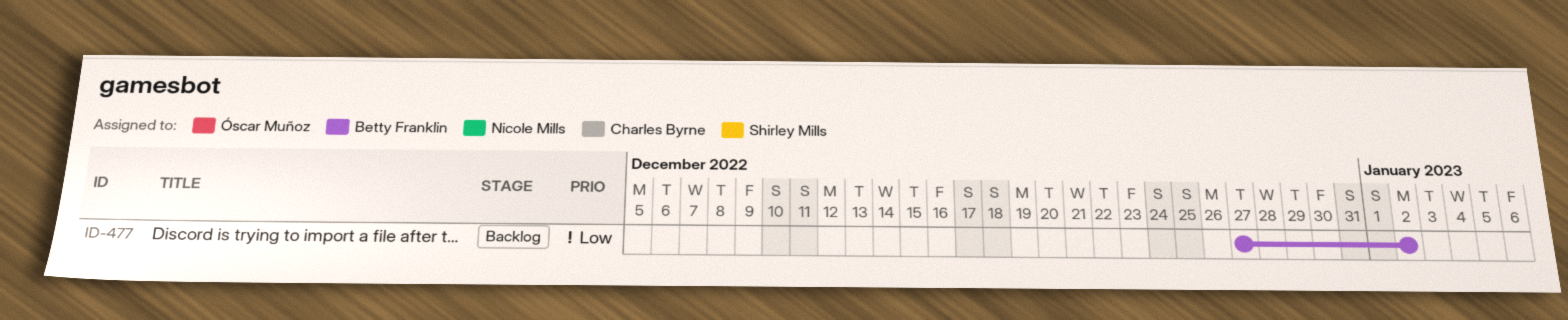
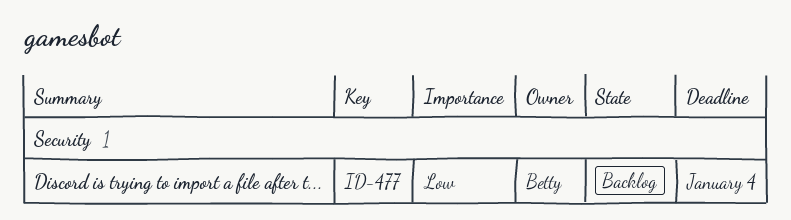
ID-477, due: Jan 2 -> Jan 4

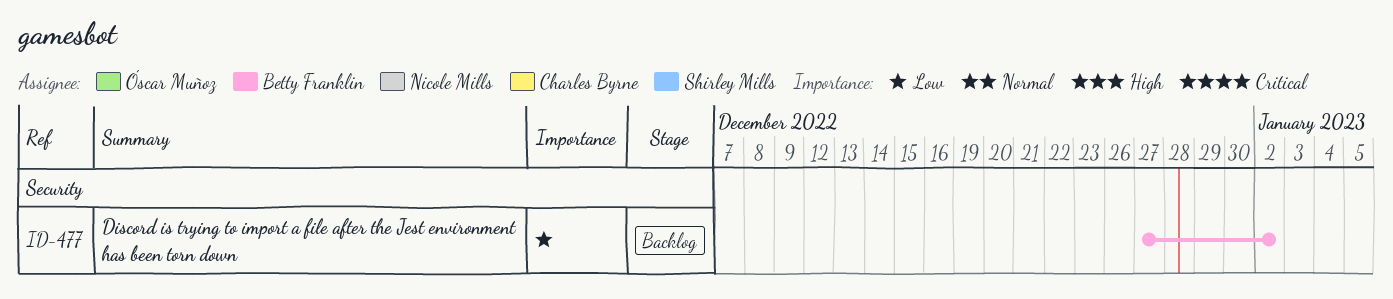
ID-477, due: Jan 4 -> Jan 2

